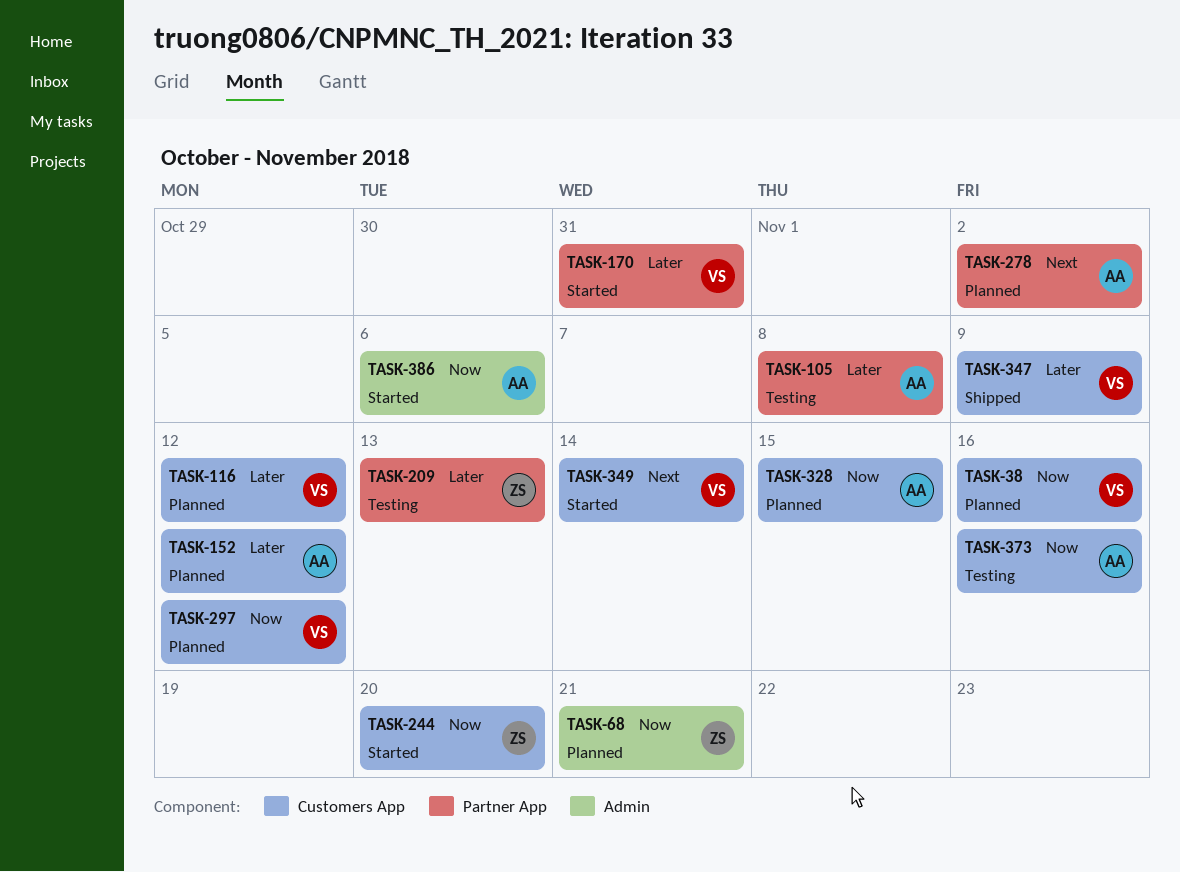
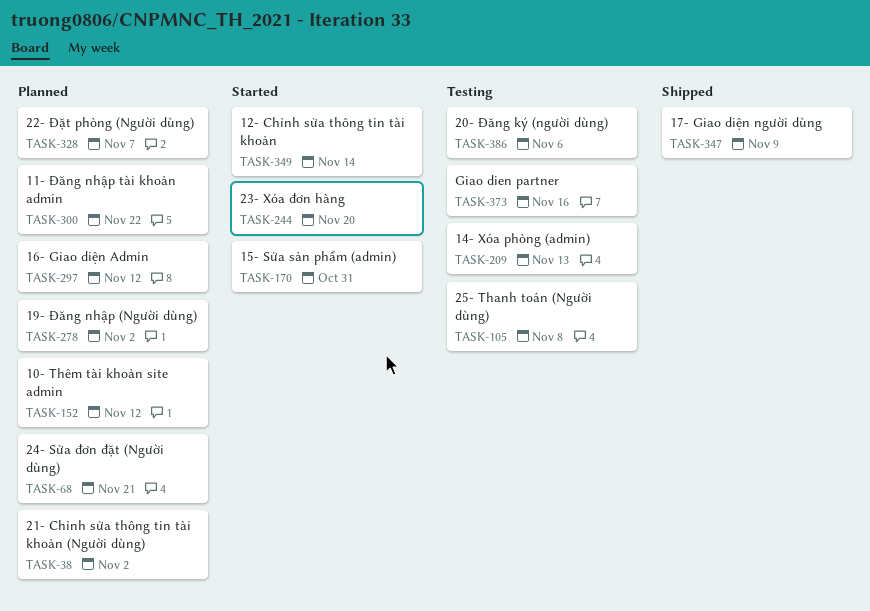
TASK-38, due: Nov 16 -> Nov 2
TASK-116: present -> none
TASK-300: none -> present
TASK-328, due: Nov 15 -> Nov 7
TASK-386, status: Started -> Testing

